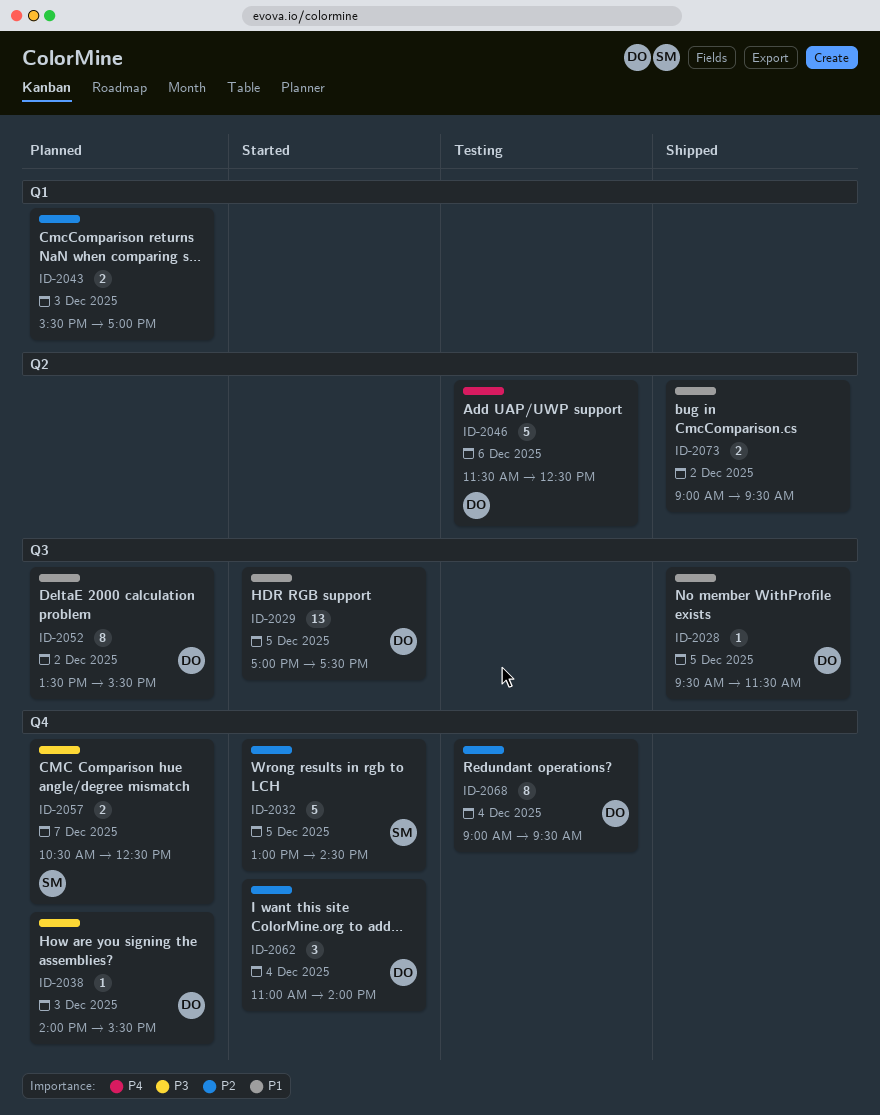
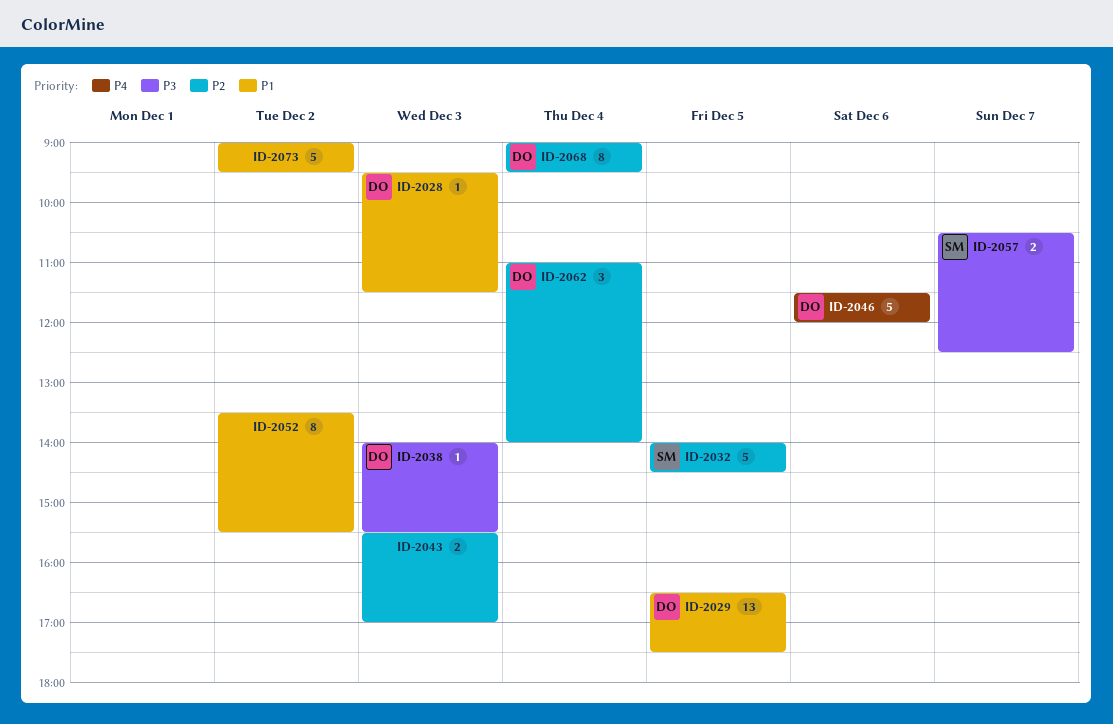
ID-2028, day: Dec 5 -> Dec 3
ID-2029, begins: 17:00 -> 16:30
ID-2032, begins: 13:00 -> 14:00
ID-2046, ends: 12:30 -> 12:00
ID-2052, owner: DO -> none
ID-2073, estimate: 2 -> 5

